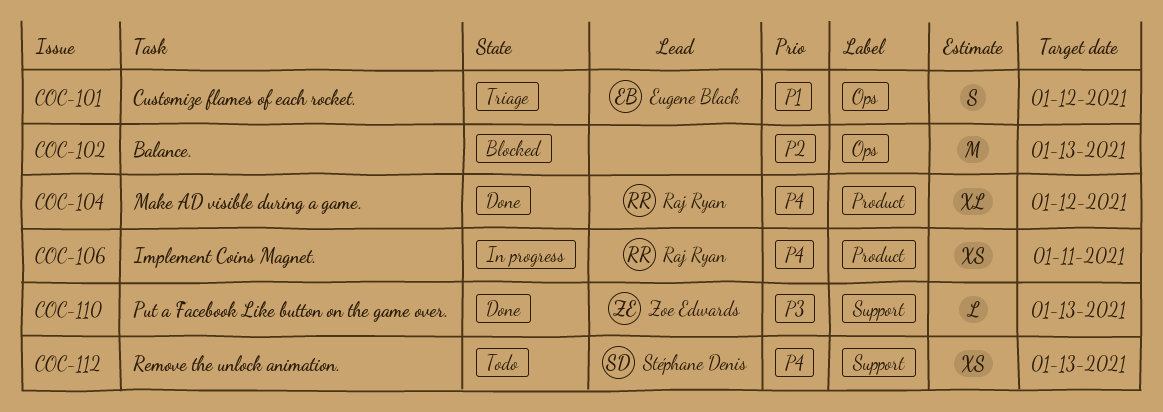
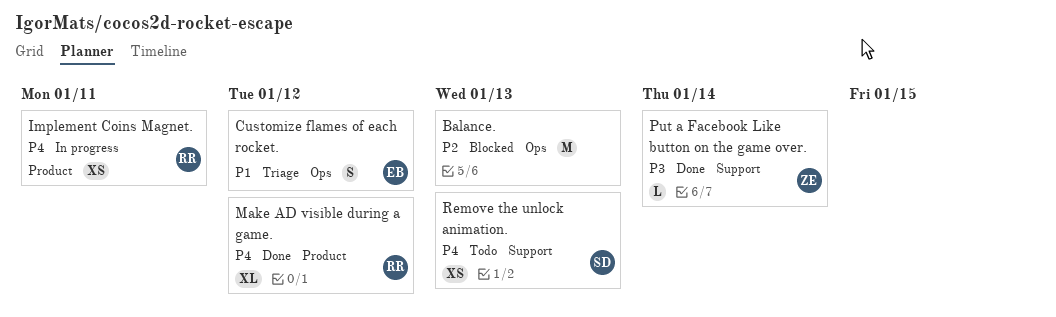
Put a Facebook Like button on the game over., due: Jan 13 -> Jan 14

